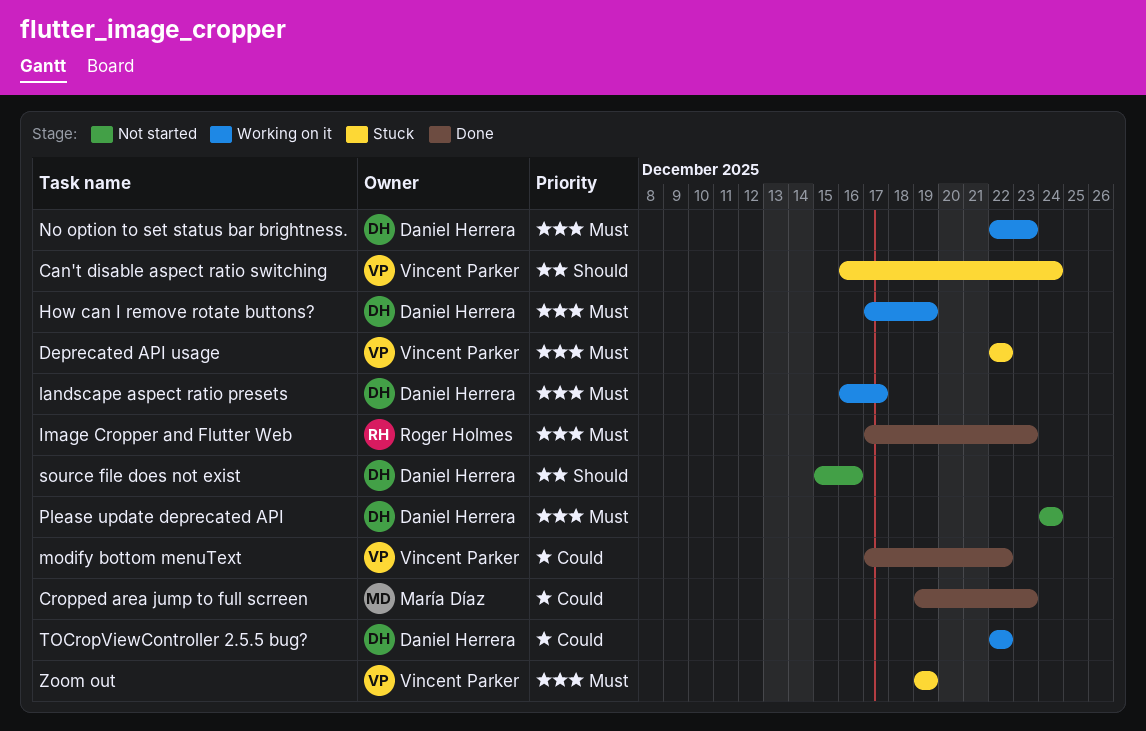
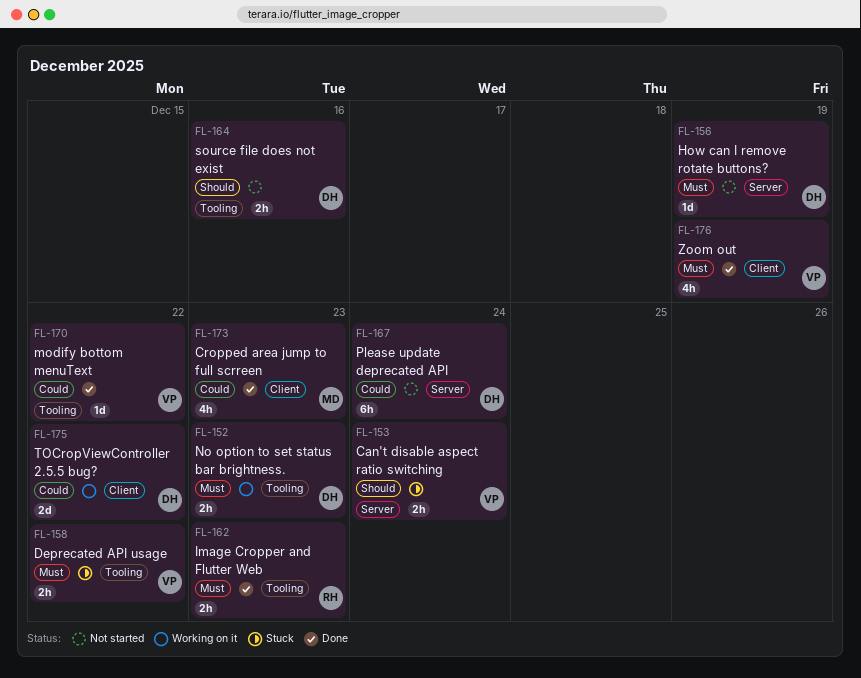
How can I remove rotate buttons?, status: Working on it -> Not started
landscape aspect ratio presets: present -> none
Please update deprecated API, priority: Must -> Could
Zoom out, status: Stuck -> Done

